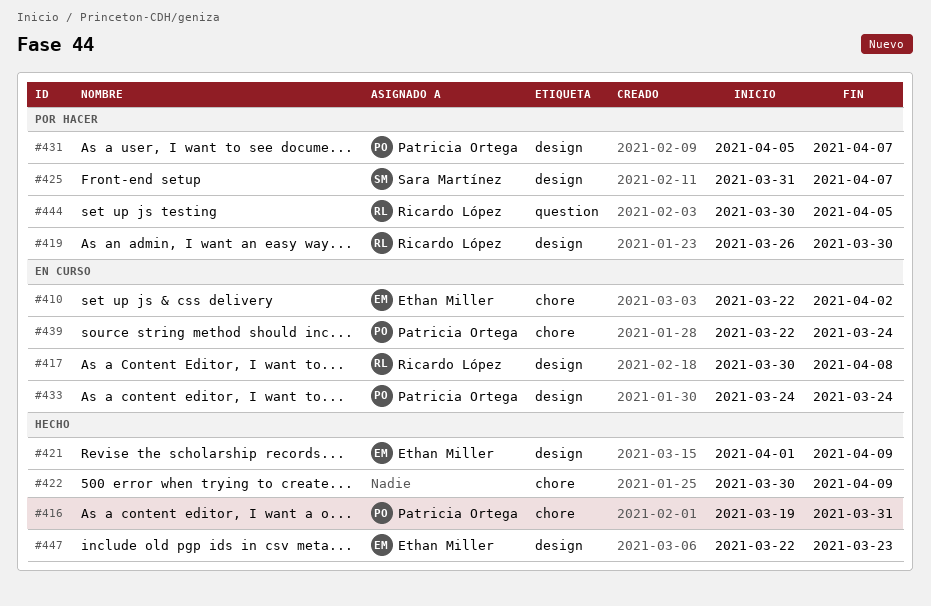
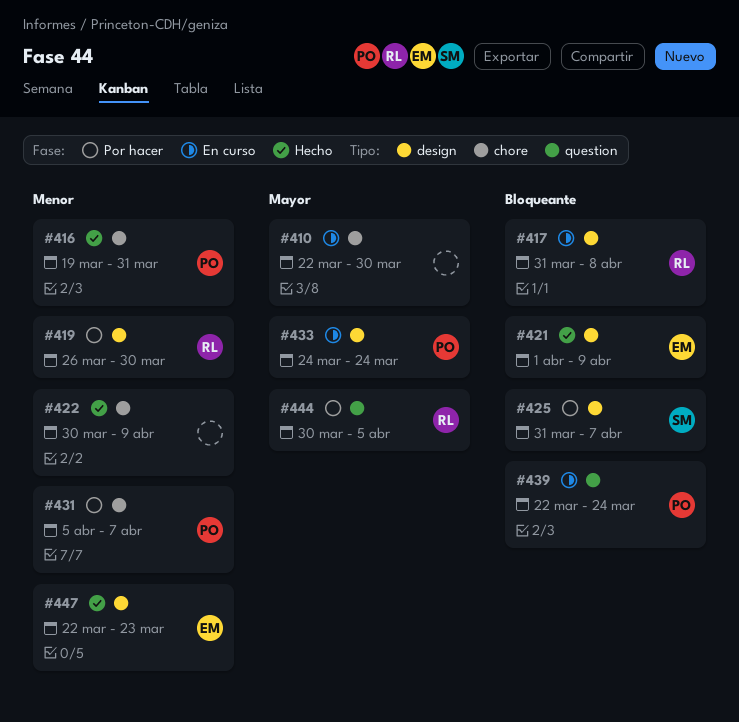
#410, owner: Ethan Miller -> none
#410, due: Apr 2 -> Mar 30
#417, start: Mar 30 -> Mar 31
#431, label: design -> chore
#439, label: chore -> question

